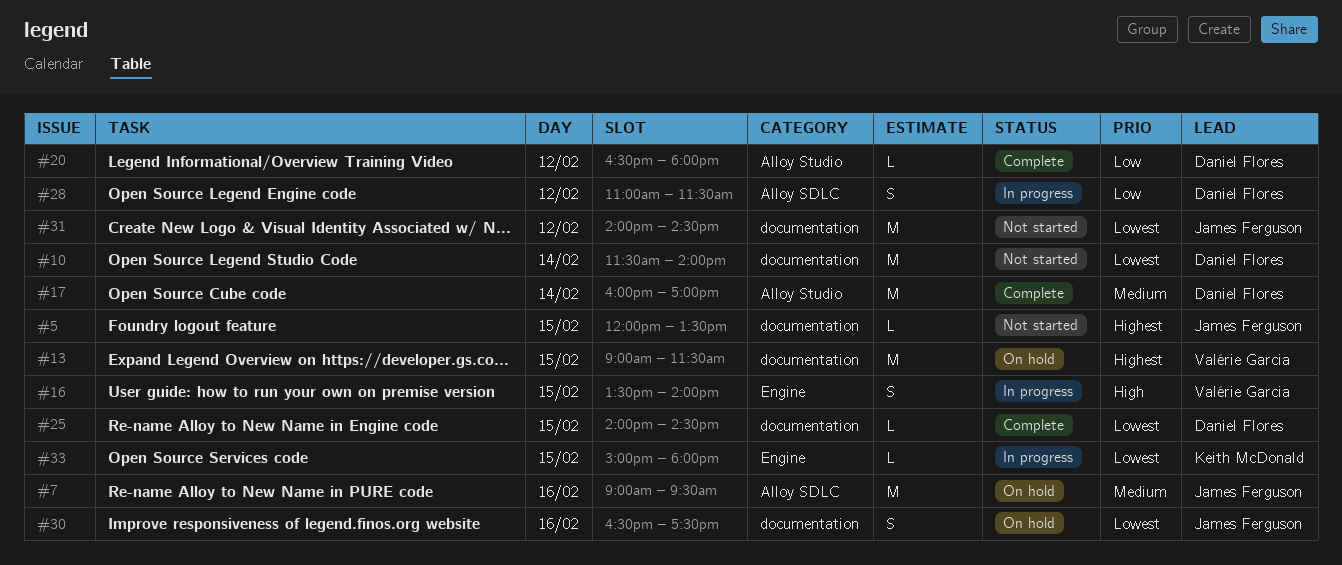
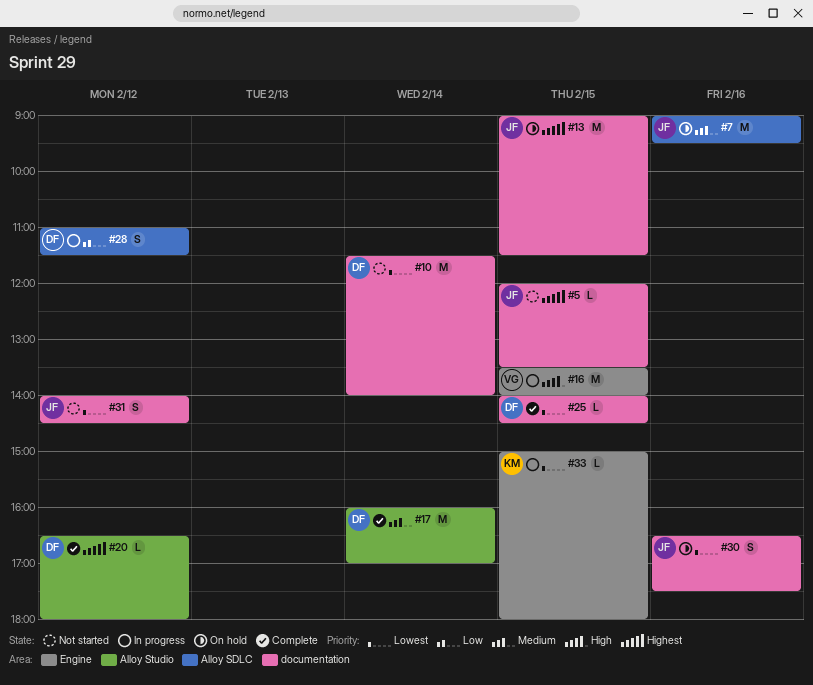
#13, owner: Valérie Garcia -> James Ferguson
#16, estimate: S -> M
#20, priority: Low -> Highest
#31, estimate: M -> S

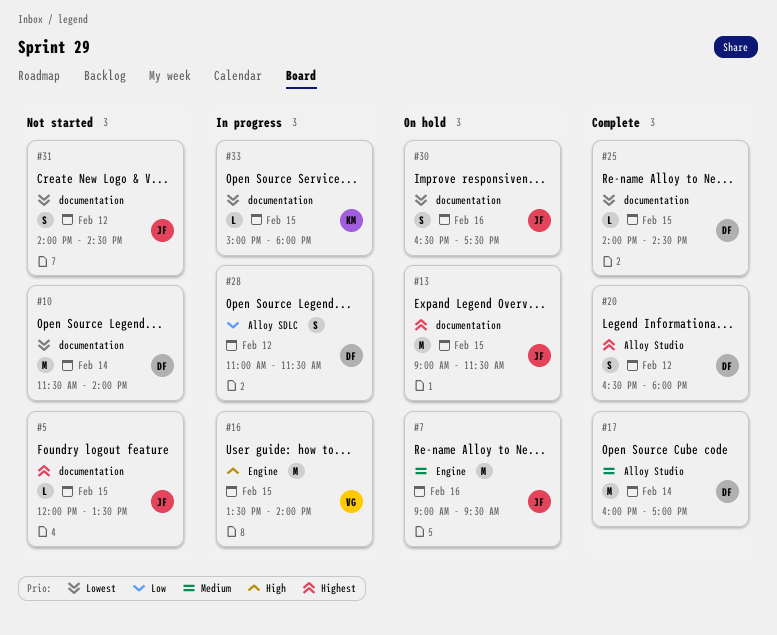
#7, label: Alloy SDLC -> Engine
#20, estimate: L -> S
#33, label: Engine -> documentation

